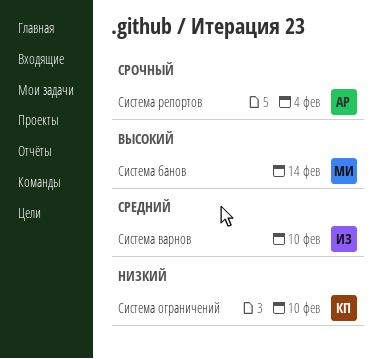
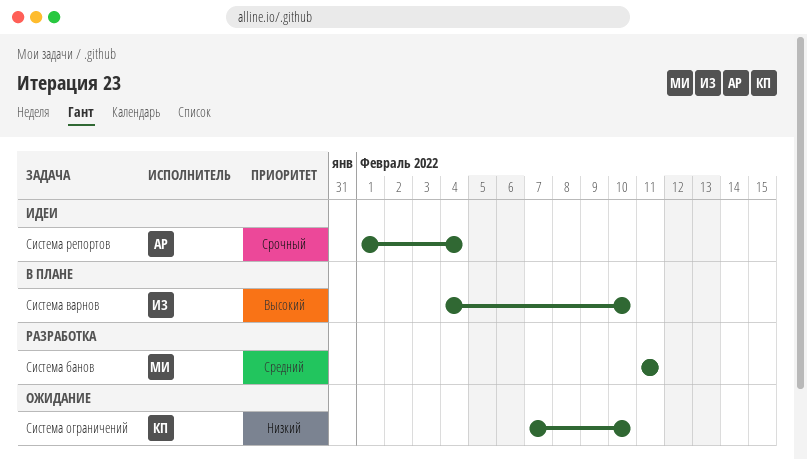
Система банов, priority: Высокий -> Средний
Система банов, due: Feb 14 -> Feb 11
Система варнов, priority: Средний -> Высокий

